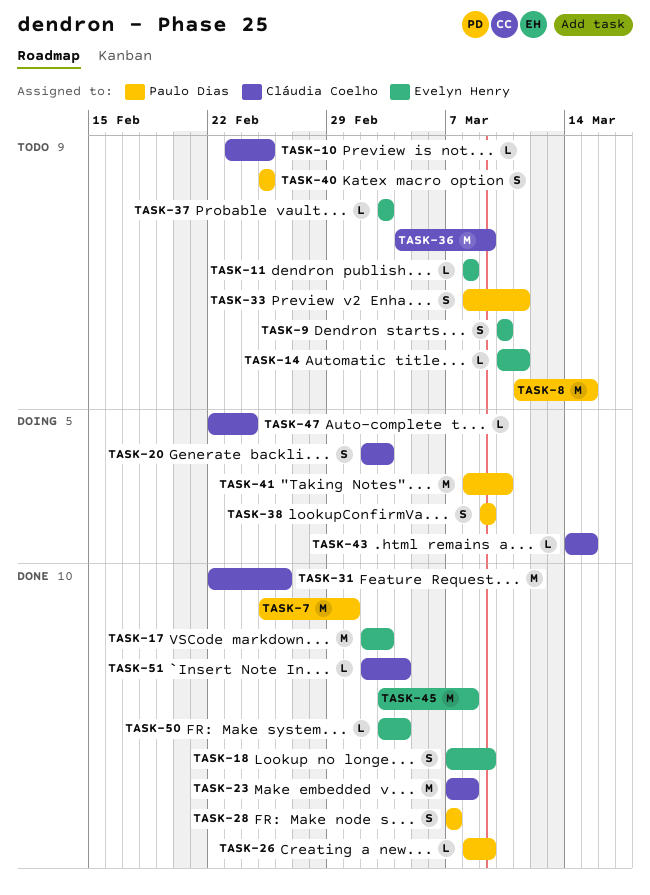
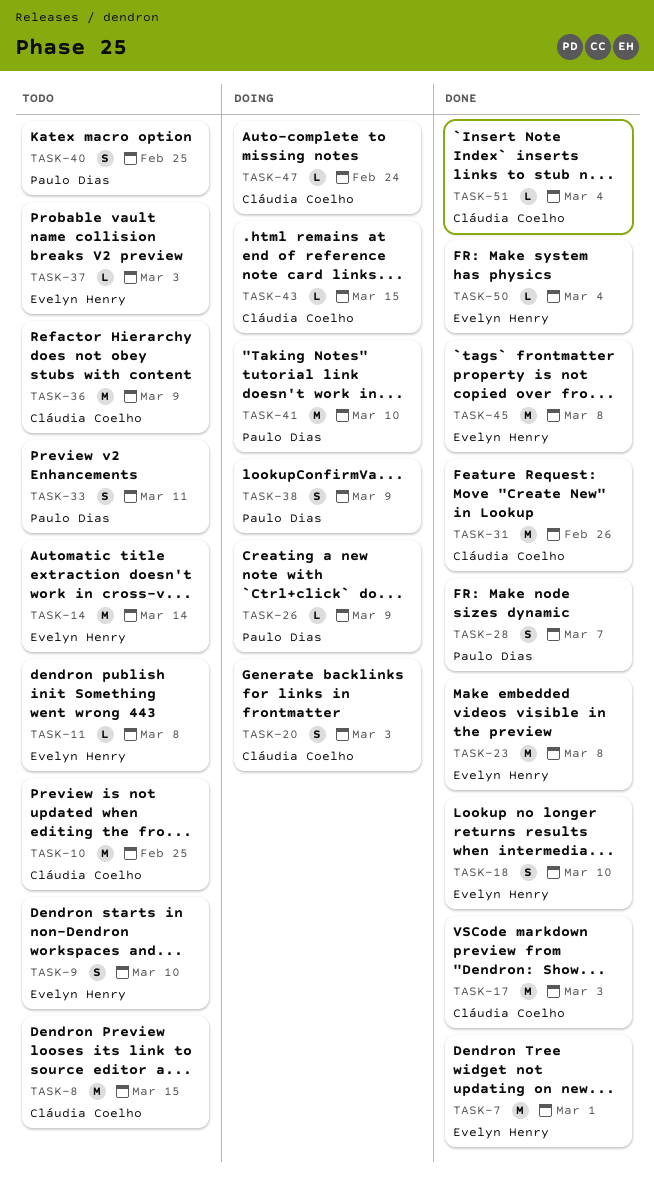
TASK-7, owner: Paulo Dias -> Evelyn Henry
TASK-8, owner: Paulo Dias -> Cláudia Coelho
TASK-10, estimate: L -> M
TASK-14, estimate: L -> M
TASK-14, due: Mar 11 -> Mar 14
TASK-17, owner: Evelyn Henry -> Cláudia Coelho
TASK-18, due: Mar 9 -> Mar 10
TASK-23, owner: Cláudia Coelho -> Evelyn Henry
TASK-26, status: Done -> Doing

